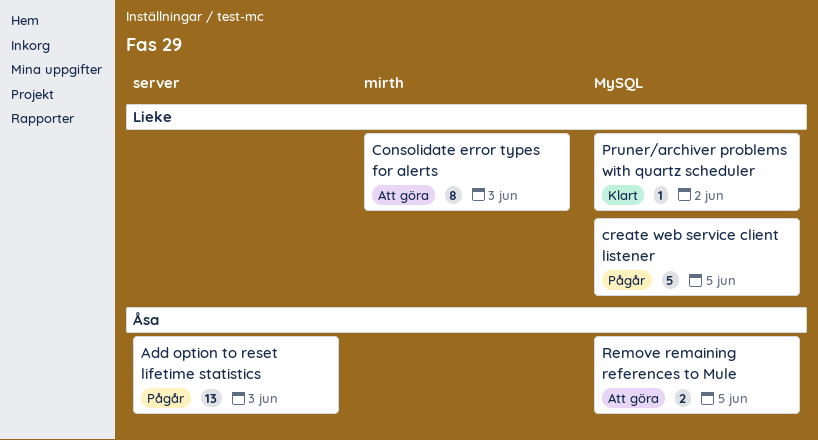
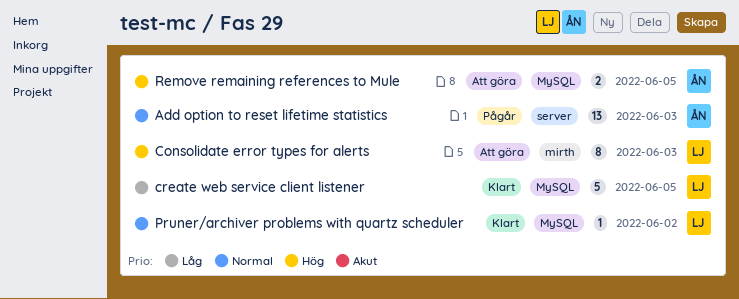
create web service client listener, status: Pågår -> Klart

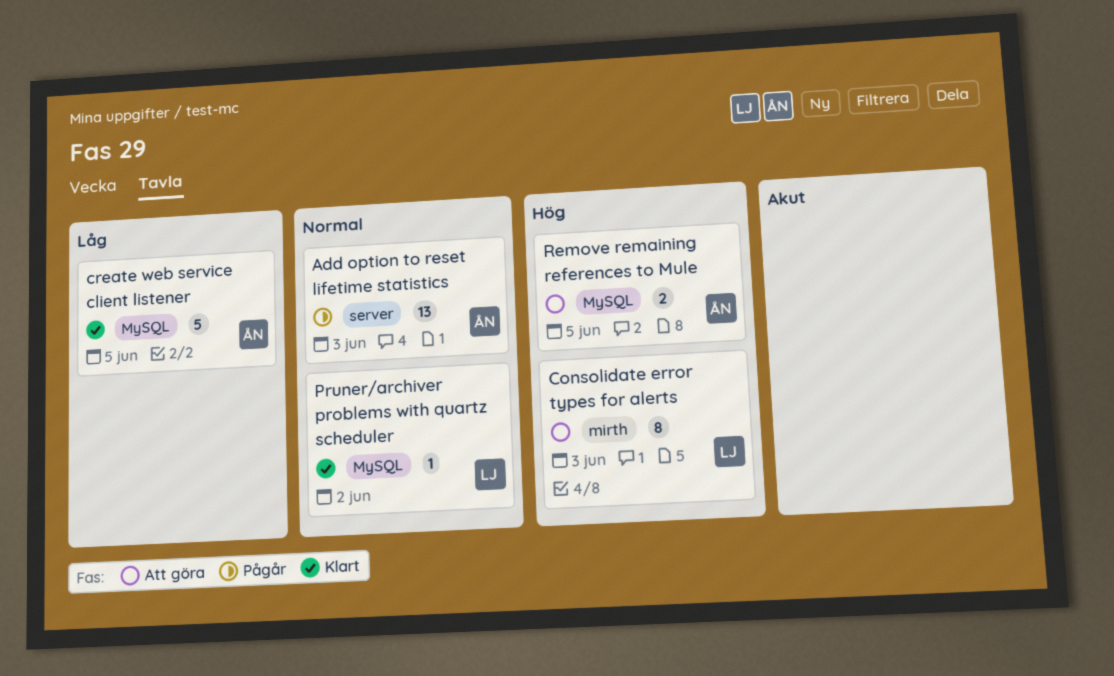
create web service client listener, owner: LJ -> ÅN

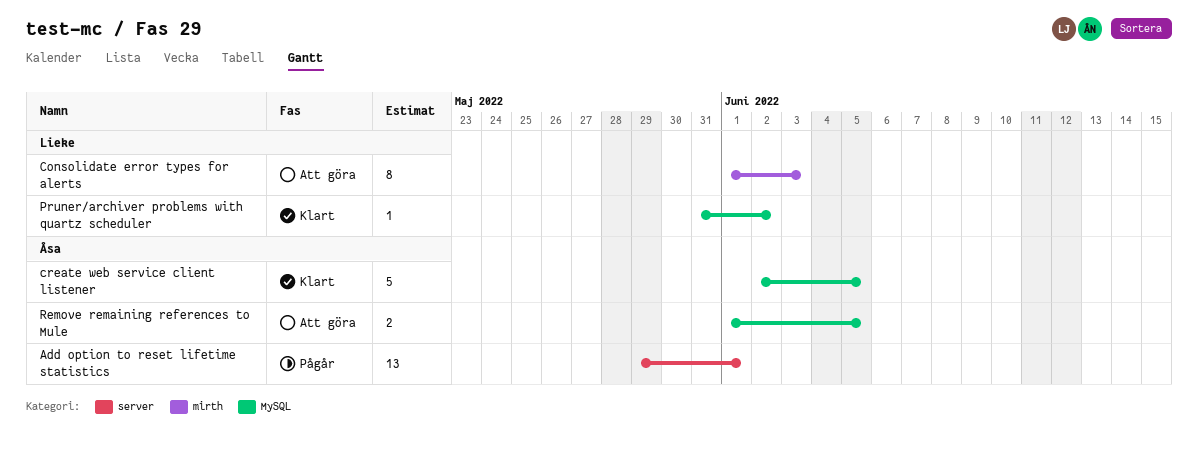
Add option to reset lifetime statistics, due: Jun 3 -> Jun 1

